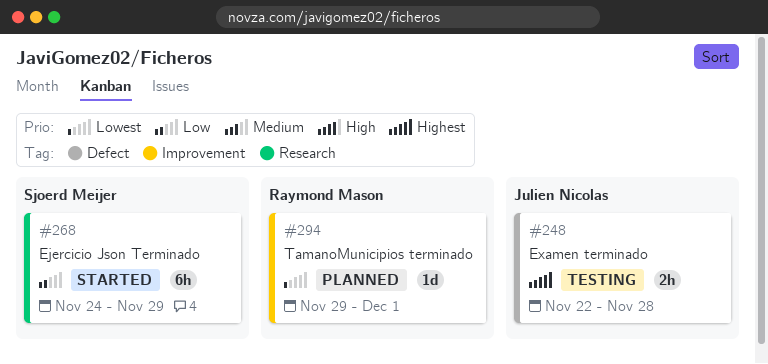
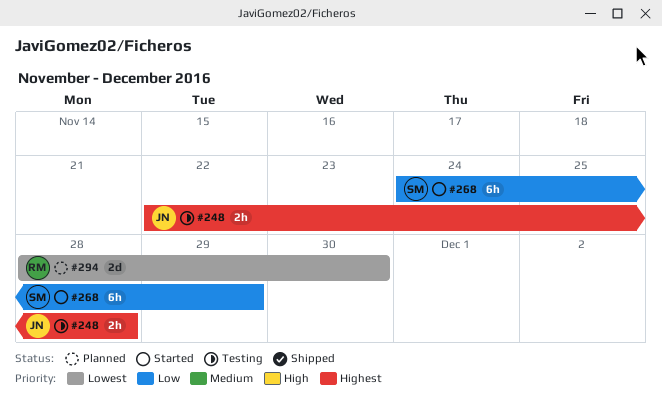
#294, estimate: 1d -> 2d
#294, start: Nov 29 -> Nov 28
#294, due: Dec 1 -> Nov 30

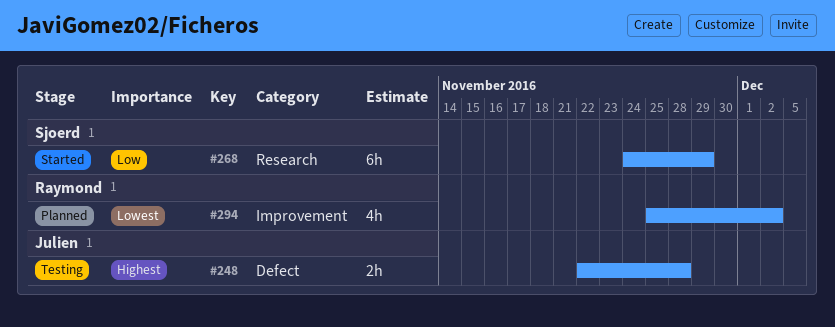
#294, estimate: 2d -> 4h
#294, start: Nov 28 -> Nov 25
#294, due: Nov 30 -> Dec 2

